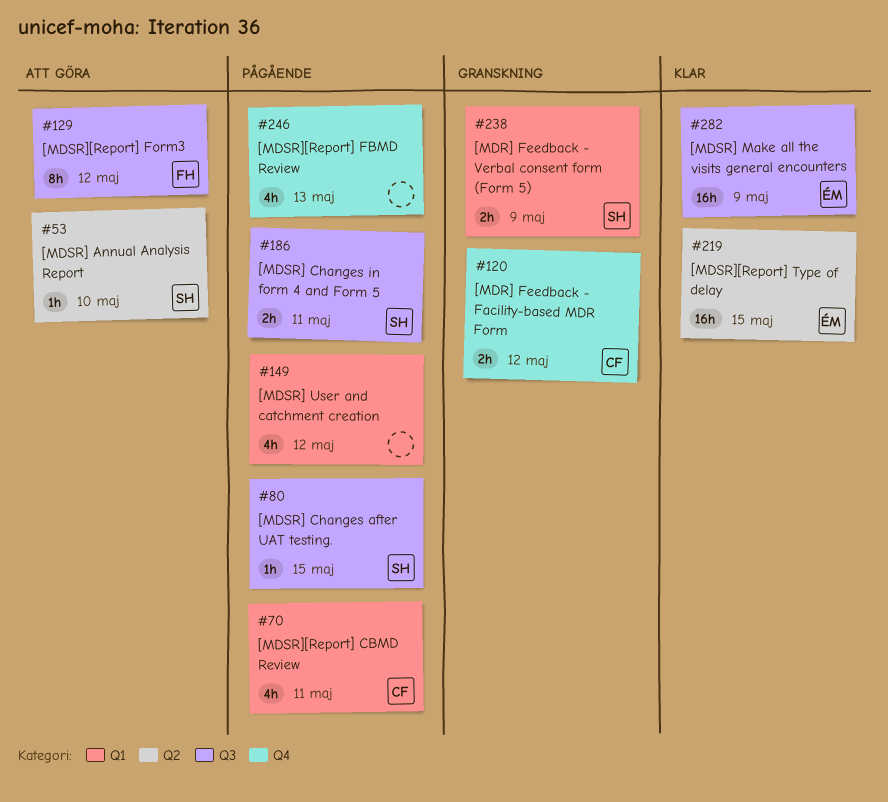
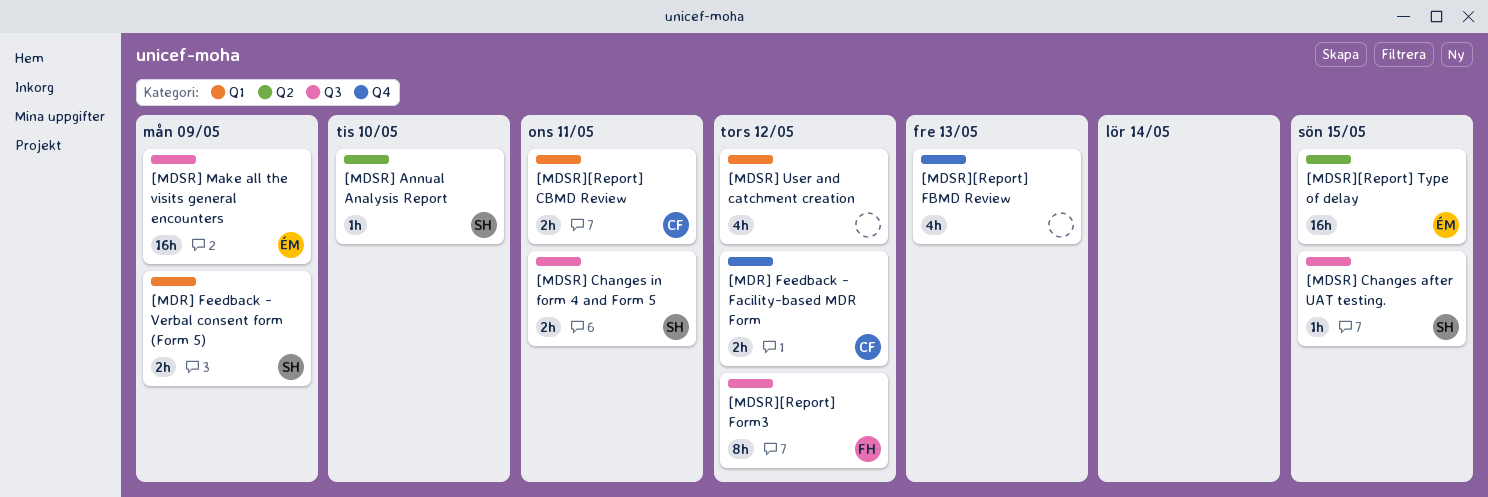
[MDSR][Report] CBMD Review, estimate: 4h -> 2h

